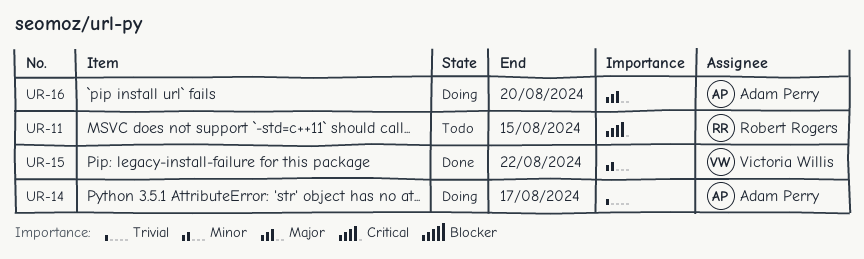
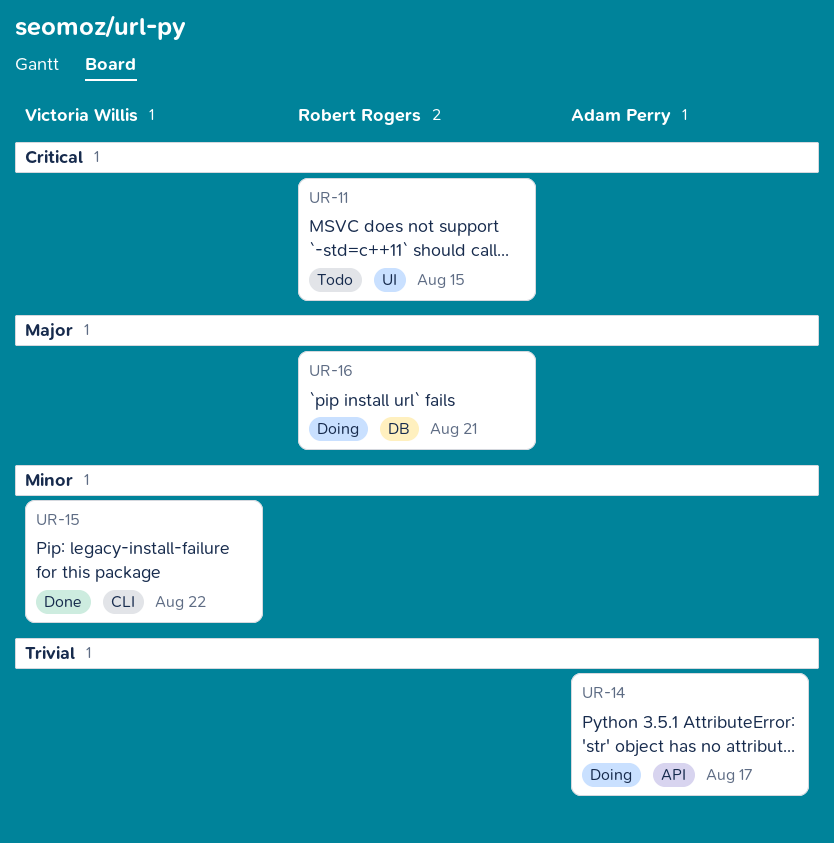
UR-16, owner: Adam Perry -> Robert Rogers
UR-16, due: Aug 20 -> Aug 21

